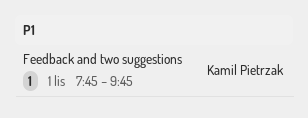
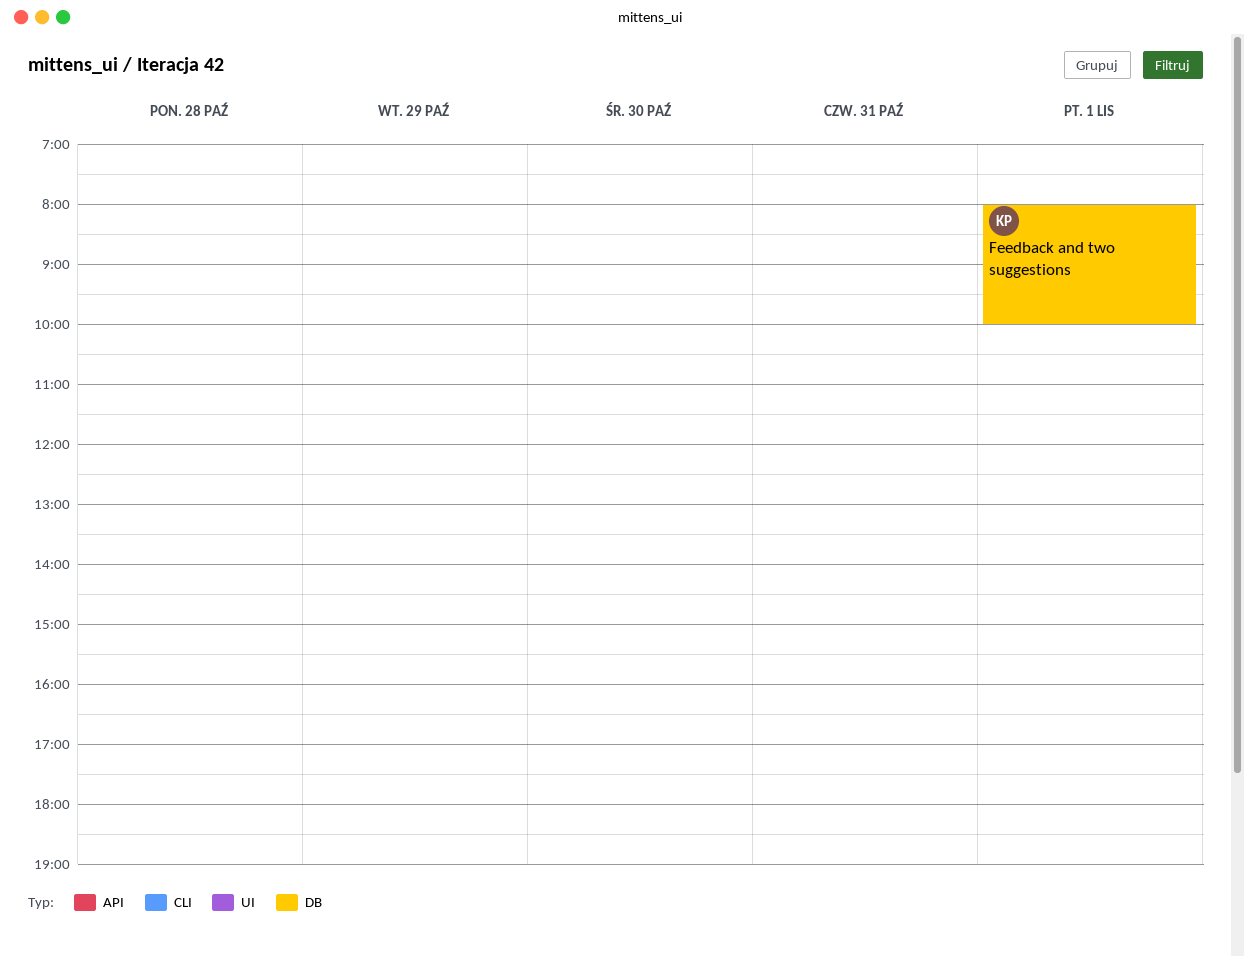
Feedback and two suggestions, begins: 07:45 -> 08:00
Feedback and two suggestions, ends: 09:45 -> 10:00

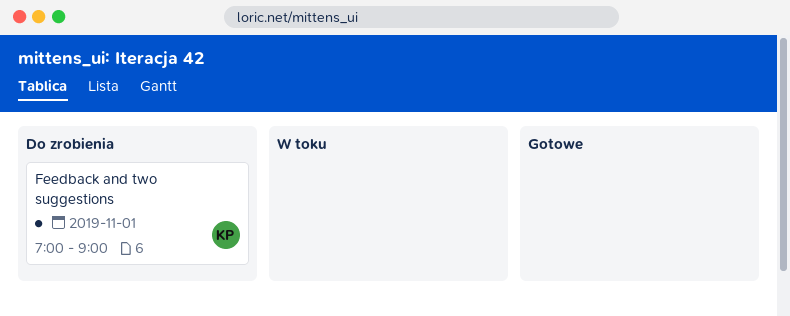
Feedback and two suggestions, begins: 08:00 -> 07:00
Feedback and two suggestions, ends: 10:00 -> 09:00

